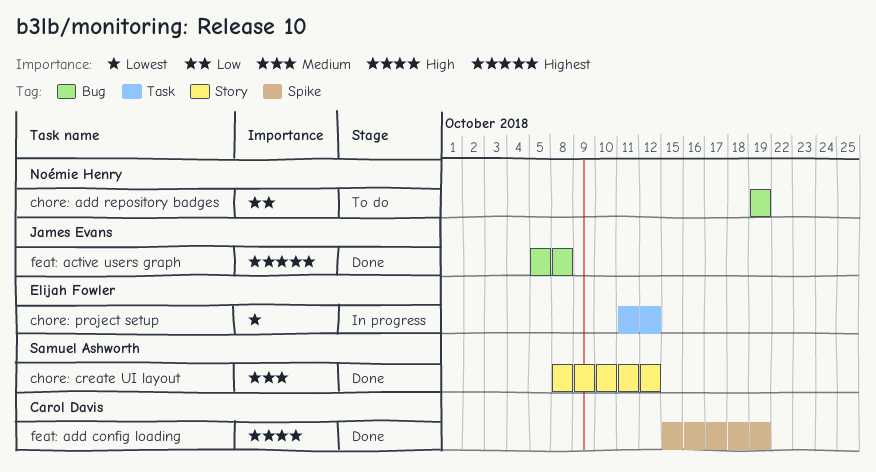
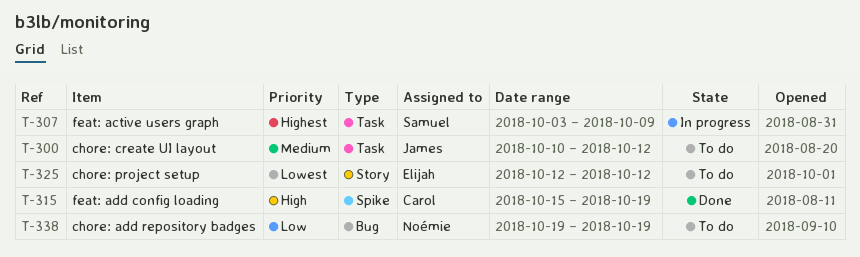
chore: create UI layout, status: Done -> To do
chore: create UI layout, owner: Samuel Ashworth -> James Evans
chore: create UI layout, label: Story -> Task
chore: create UI layout, start: Oct 8 -> Oct 10
chore: project setup, status: In progress -> To do
chore: project setup, label: Task -> Story
chore: project setup, start: Oct 11 -> Oct 12
feat: active users graph, status: Done -> In progress
feat: active users graph, owner: James Evans -> Samuel Ashworth
feat: active users graph, label: Bug -> Task
feat: active users graph, start: Oct 5 -> Oct 3
feat: active users graph, due: Oct 8 -> Oct 9

